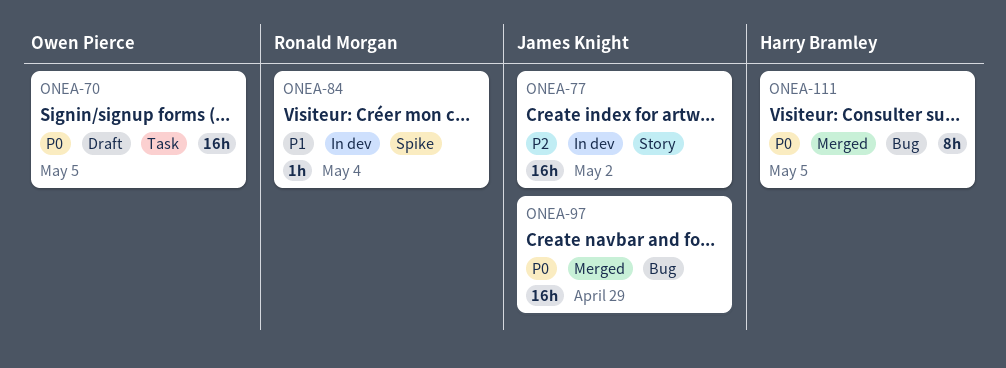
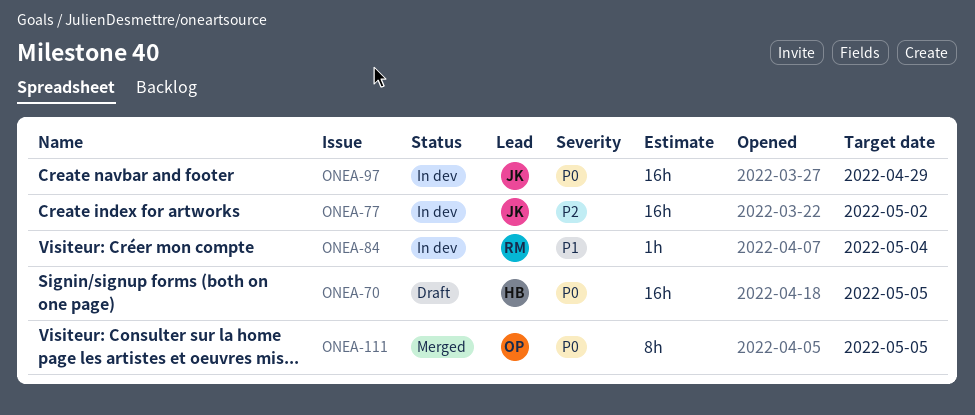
ONEA-70, owner: Owen Pierce -> Harry Bramley
ONEA-97, status: Merged -> In dev
ONEA-111, owner: Harry Bramley -> Owen Pierce

